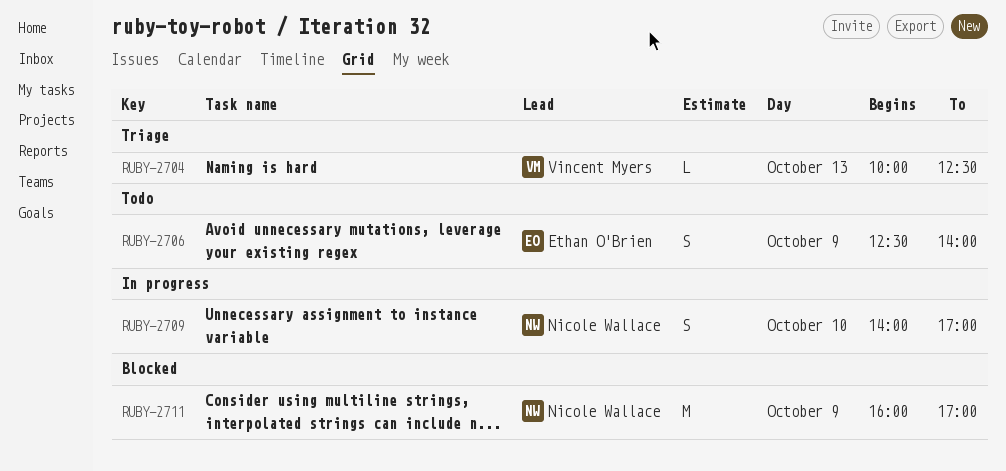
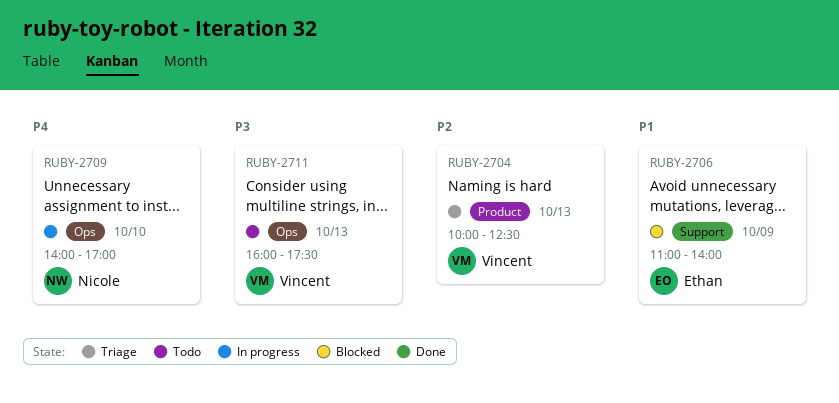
RUBY-2706, status: Todo -> Blocked
RUBY-2706, begins: 12:30 -> 11:00
RUBY-2711, status: Blocked -> Todo
RUBY-2711, owner: Nicole Wallace -> Vincent Myers
RUBY-2711, day: Oct 9 -> Oct 13
RUBY-2711, ends: 17:00 -> 17:30

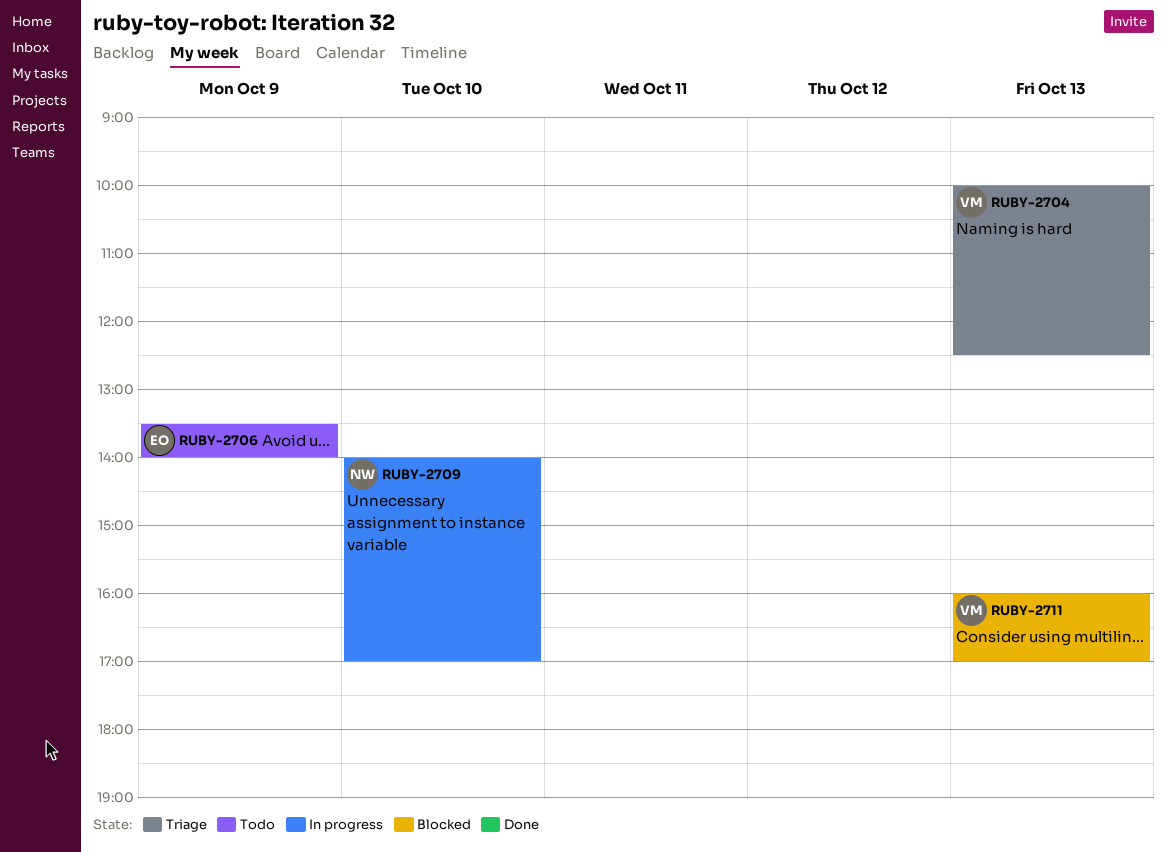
RUBY-2706, status: Blocked -> Todo
RUBY-2706, begins: 11:00 -> 13:30
RUBY-2711, status: Todo -> Blocked
RUBY-2711, ends: 17:30 -> 17:00

